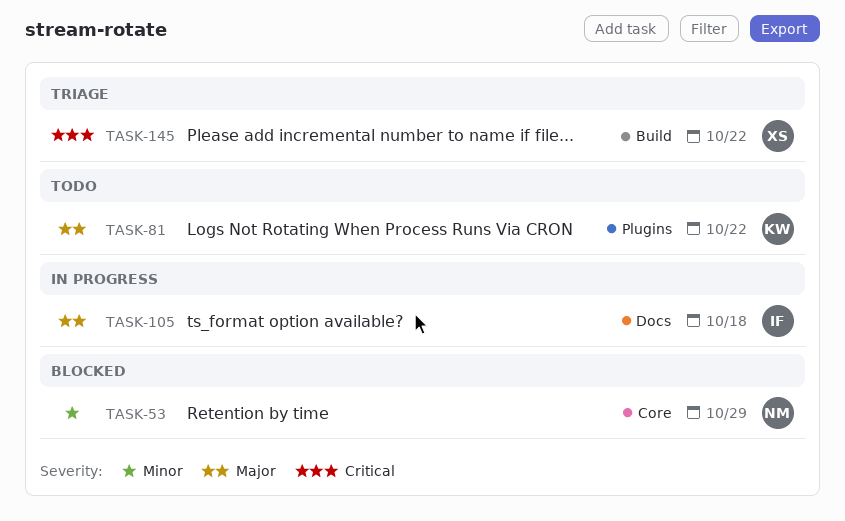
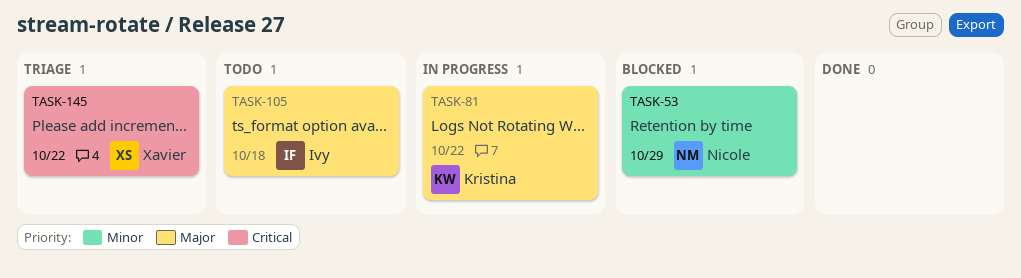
TASK-81, status: Todo -> In progress
TASK-105, status: In progress -> Todo

